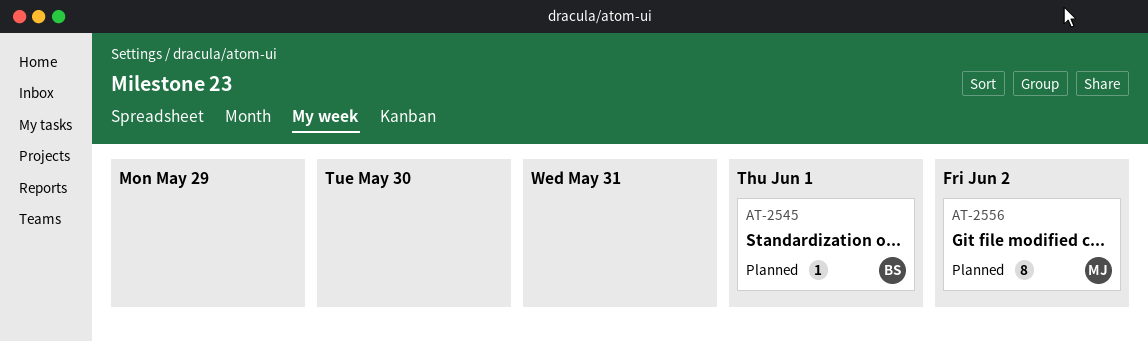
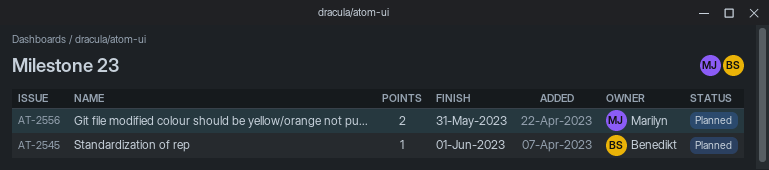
AT-2556, estimate: 8 -> 2
AT-2556, due: Jun 2 -> May 31

